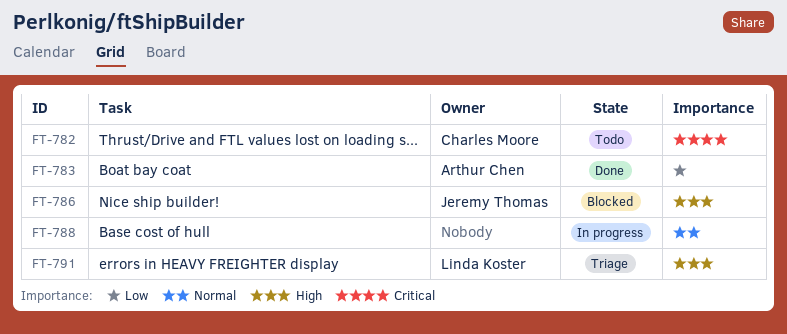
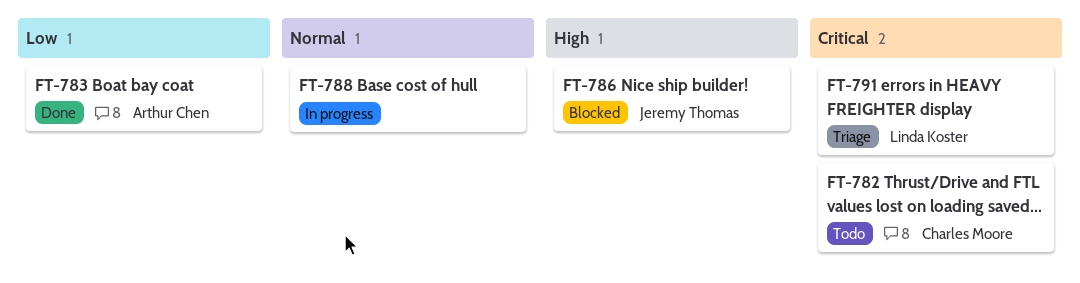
FT-791, priority: High -> Critical

